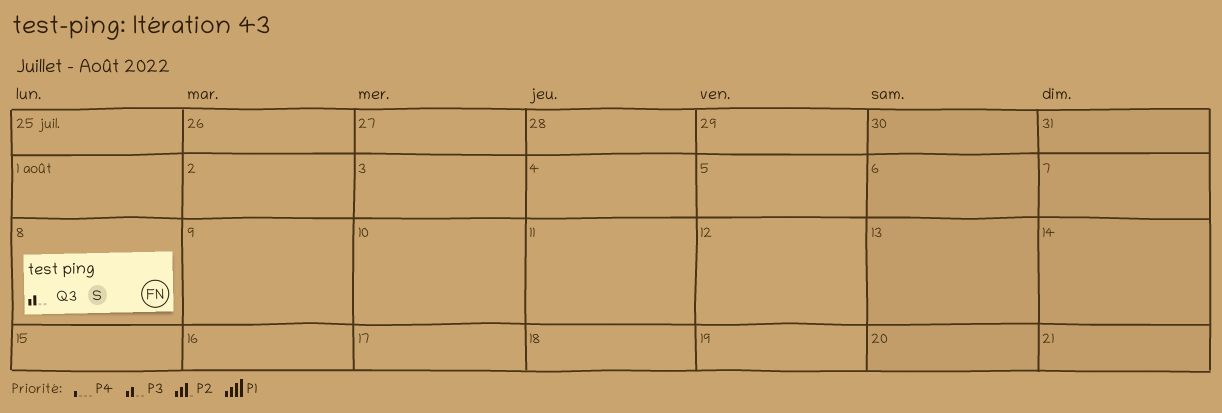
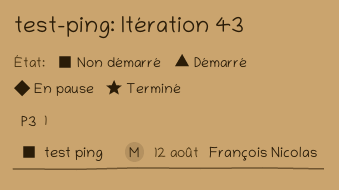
test ping, estimate: S -> M
test ping, due: Aug 8 -> Aug 12

